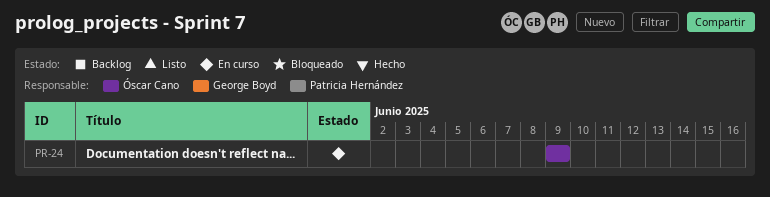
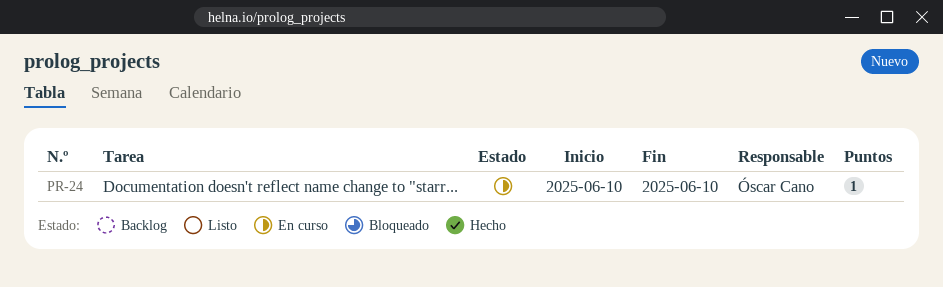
PR-24, start: Jun 9 -> Jun 10
PR-24, due: Jun 9 -> Jun 10

